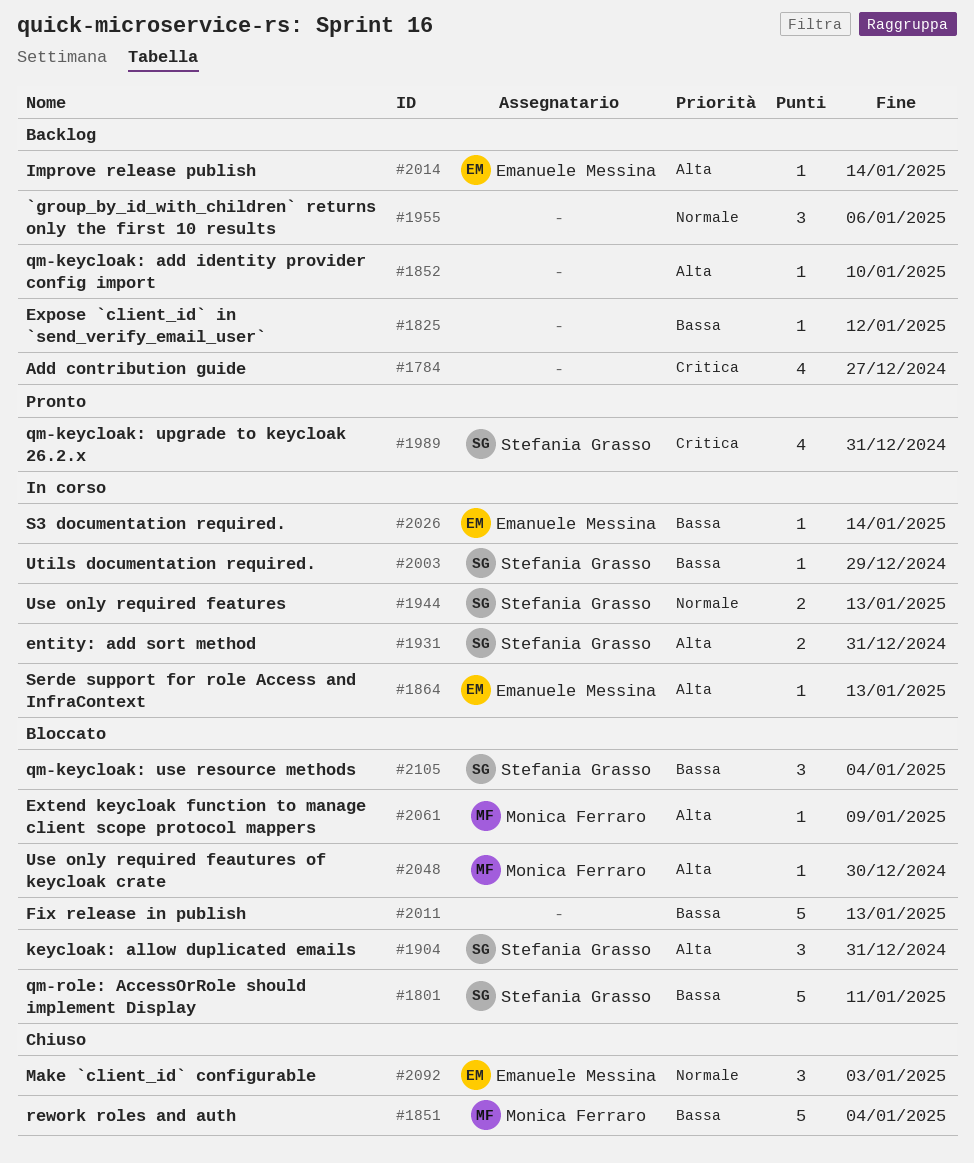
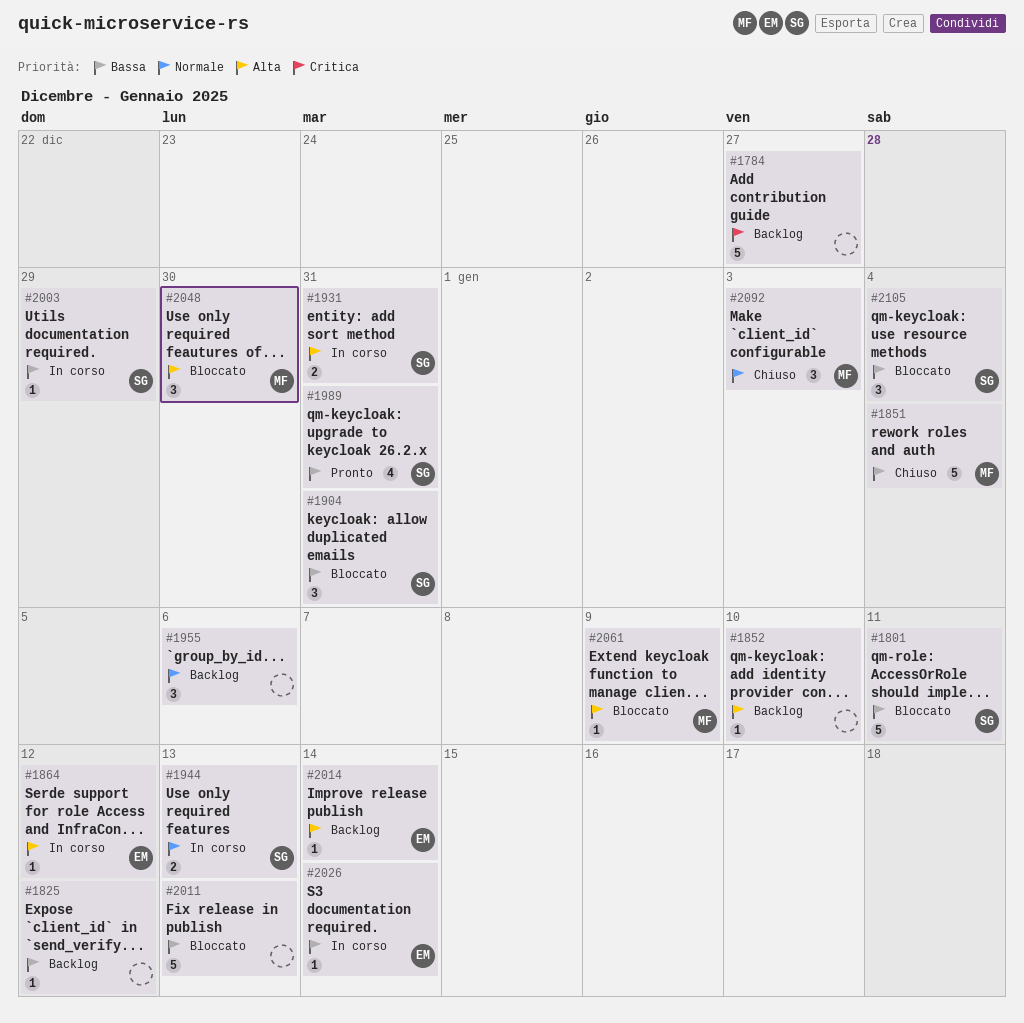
#1784, estimate: 4 -> 5
#1864, due: Jan 13 -> Jan 12
#1904, priority: Alta -> Bassa
#1989, priority: Critica -> Bassa
#2048, estimate: 1 -> 3
#2092, owner: Emanuele Messina -> Monica Ferraro

